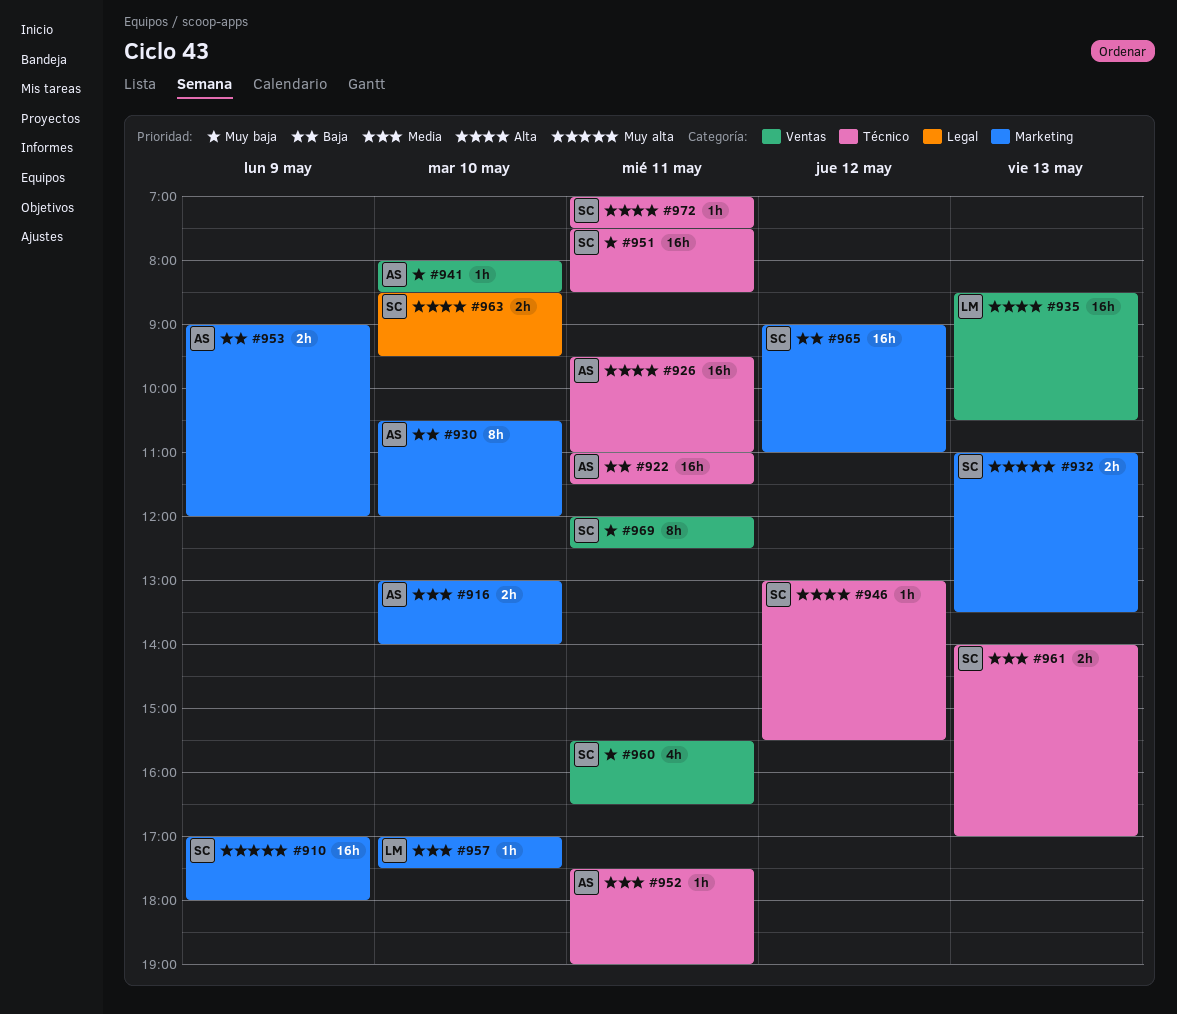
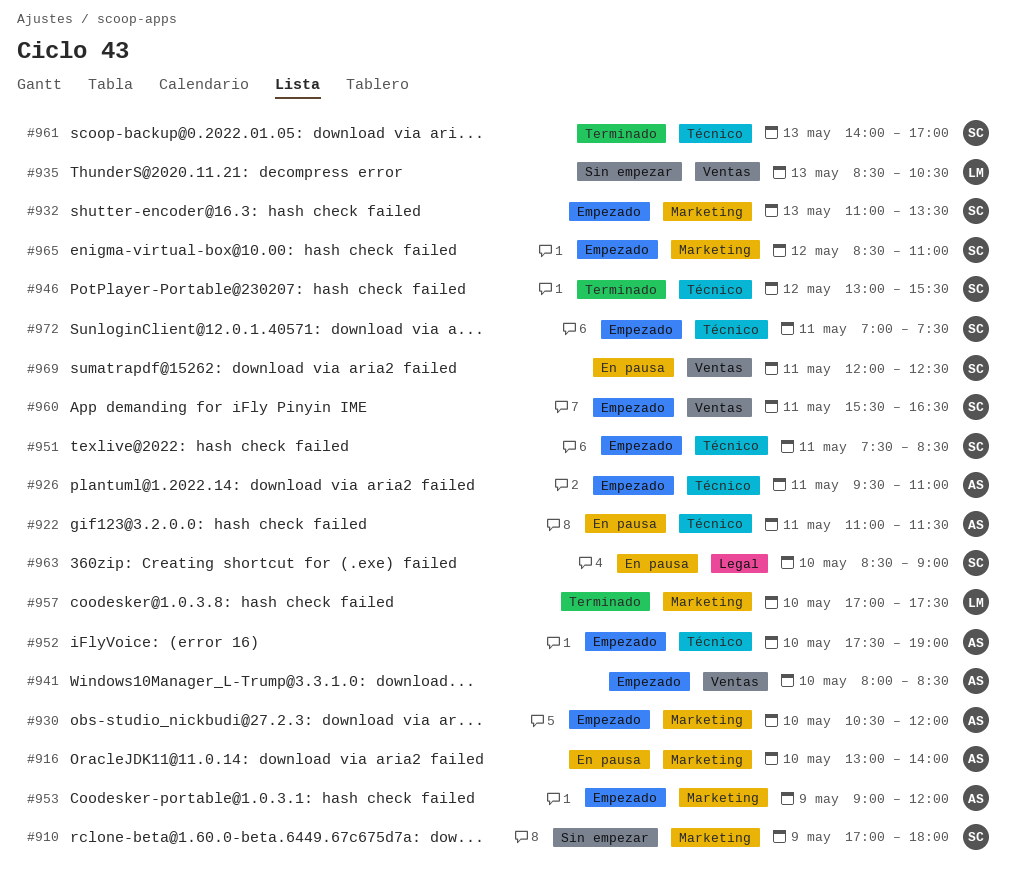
#952, day: May 11 -> May 10
#963, ends: 09:30 -> 09:00
#965, begins: 09:00 -> 08:30

